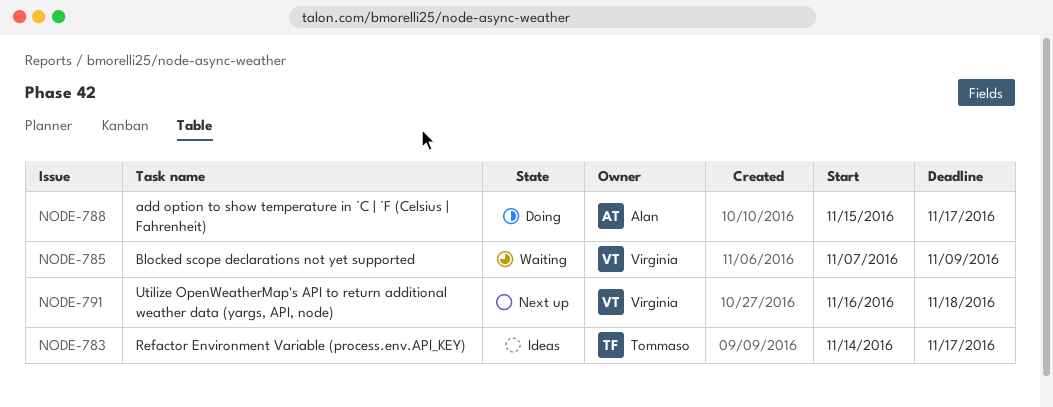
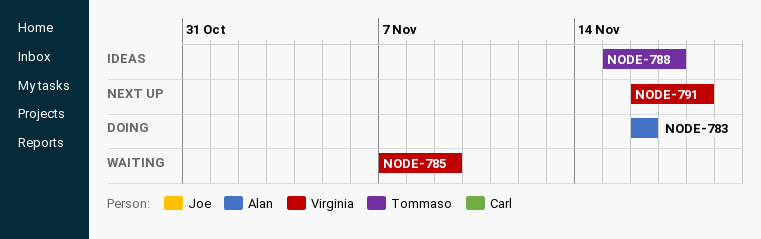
NODE-783, status: Ideas -> Doing
NODE-783, owner: Tommaso -> Alan
NODE-783, start: Nov 14 -> Nov 16
NODE-783, due: Nov 17 -> Nov 16
NODE-788, status: Doing -> Ideas
NODE-788, owner: Alan -> Tommaso

